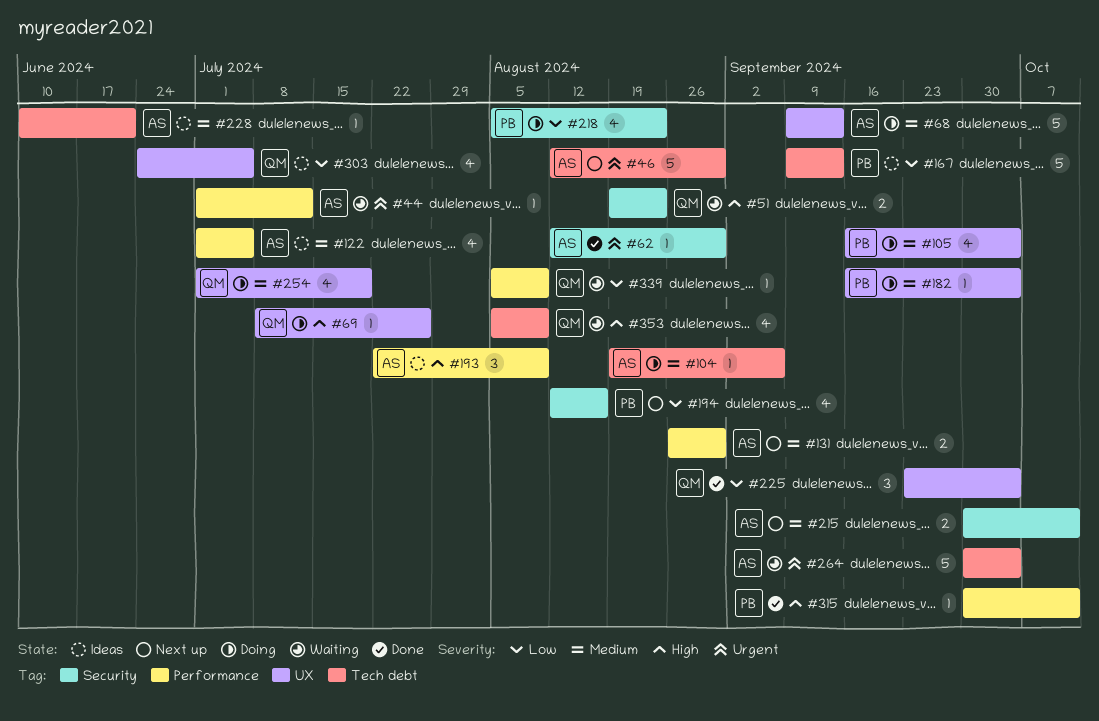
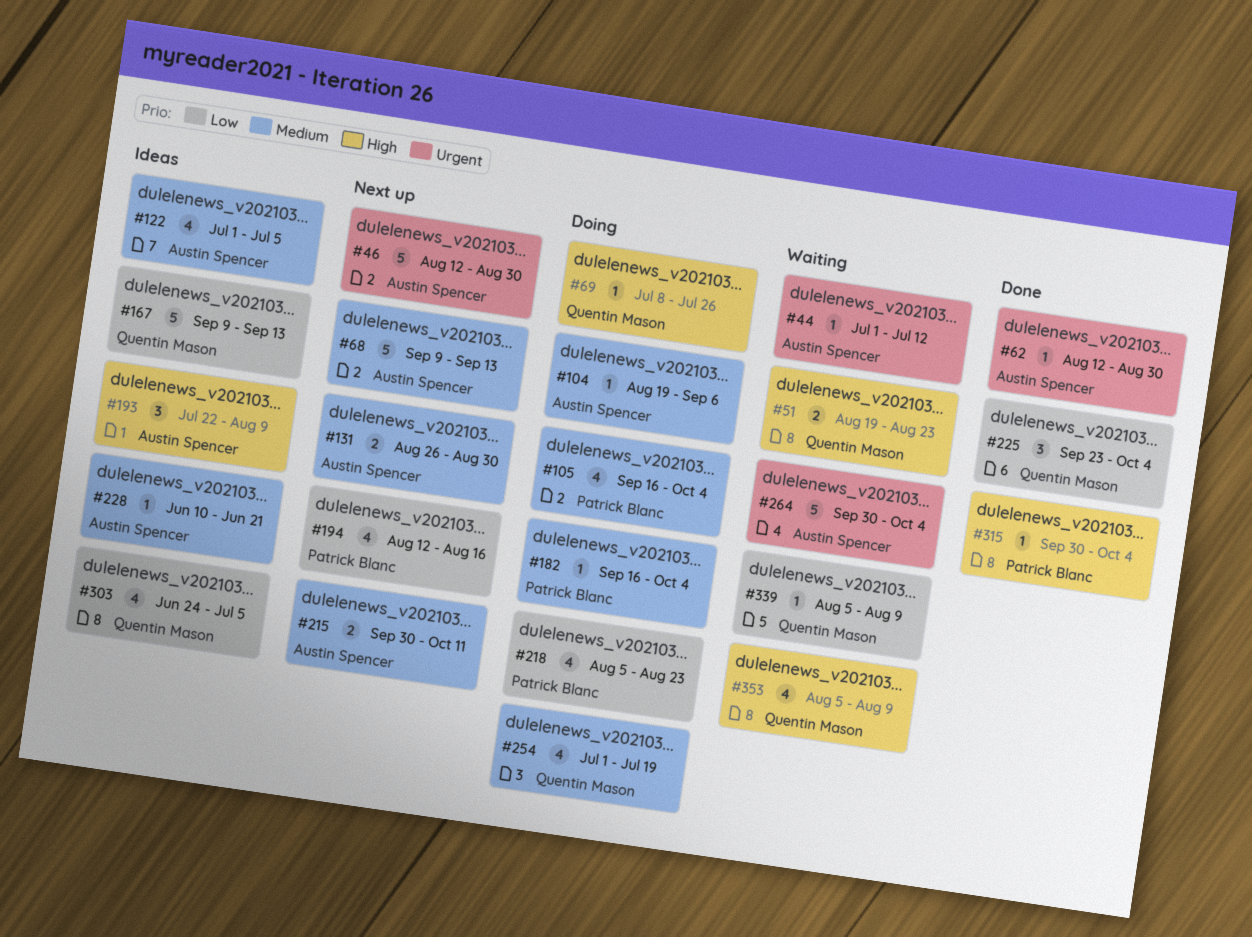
#68, status: Doing -> Next up
#167, owner: Patrick Blanc -> Quentin Mason
#315, due: Oct 11 -> Oct 4

